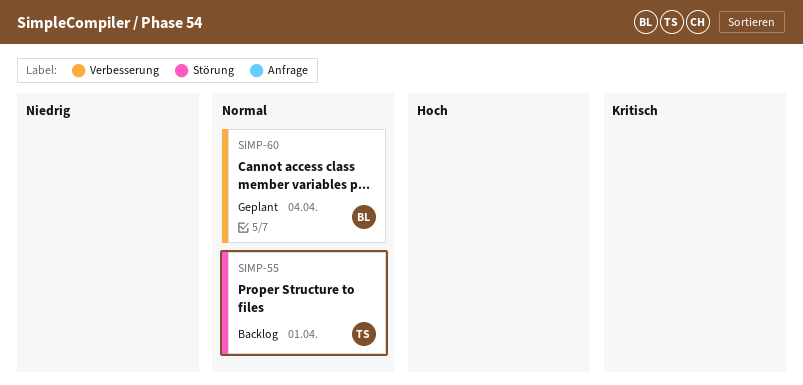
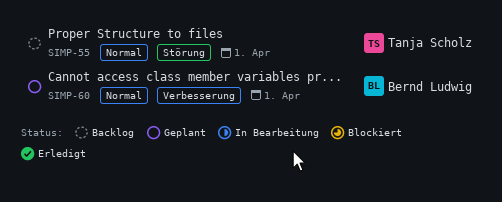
SIMP-60, due: Apr 4 -> Apr 1

